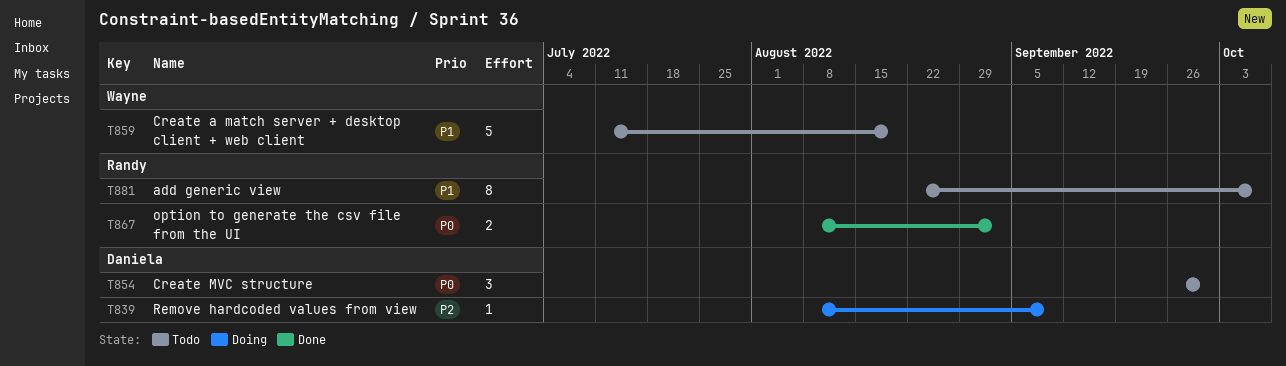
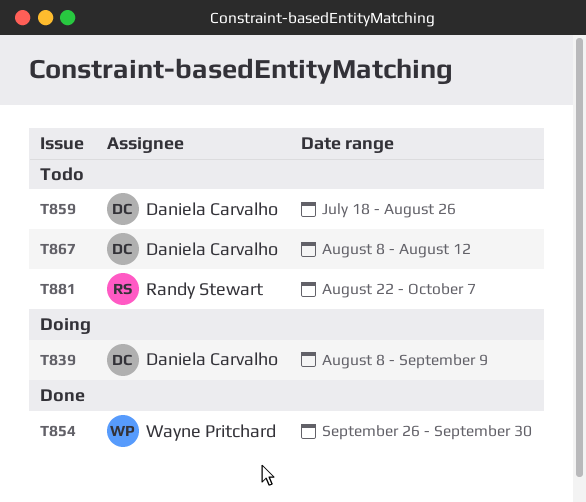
T854, status: Todo -> Done
T854, owner: Daniela Carvalho -> Wayne Pritchard
T859, owner: Wayne Pritchard -> Daniela Carvalho
T859, start: Jul 11 -> Jul 18
T859, due: Aug 19 -> Aug 26
T867, status: Done -> Todo
T867, owner: Randy Stewart -> Daniela Carvalho
T867, due: Sep 2 -> Aug 12

